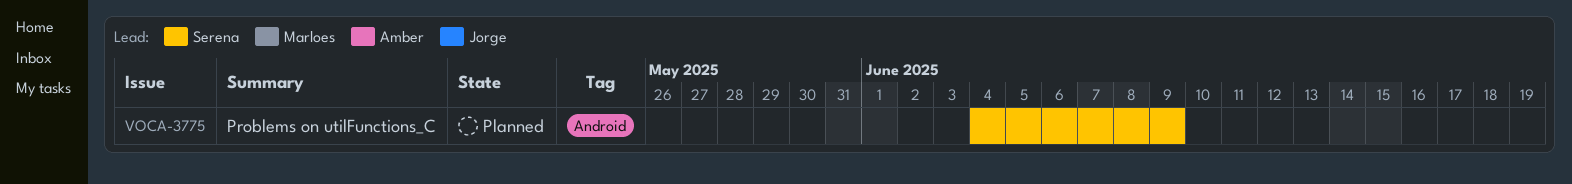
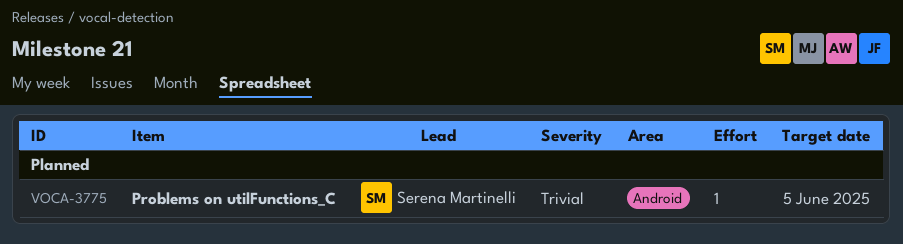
VOCA-3775, due: Jun 9 -> Jun 5

